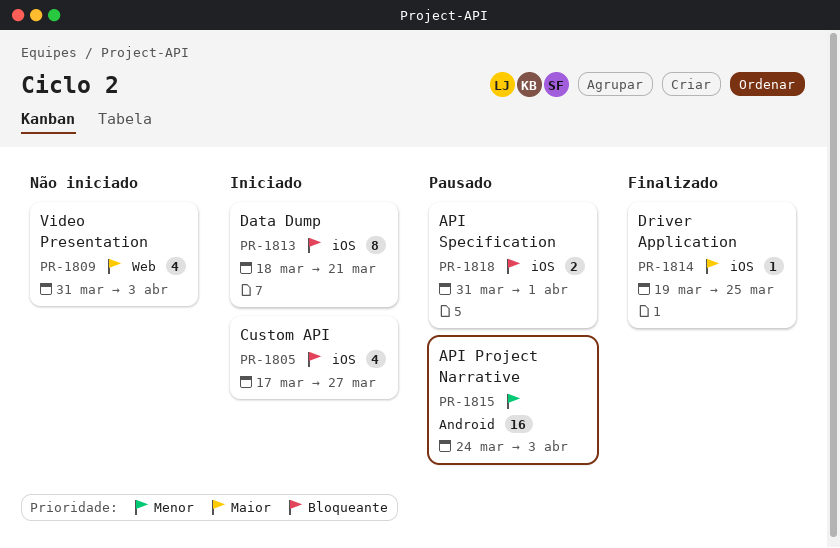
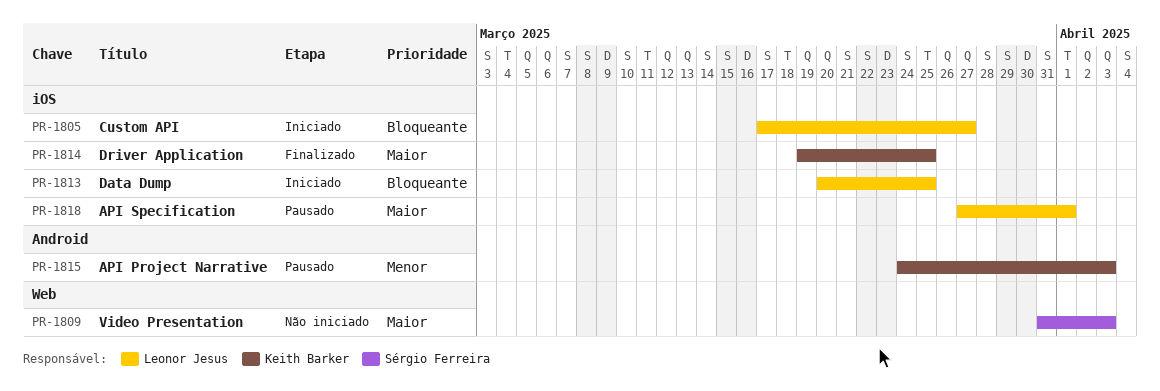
PR-1813, start: Mar 18 -> Mar 20
PR-1813, due: Mar 21 -> Mar 25
PR-1818, priority: Bloqueante -> Maior
PR-1818, start: Mar 31 -> Mar 27

